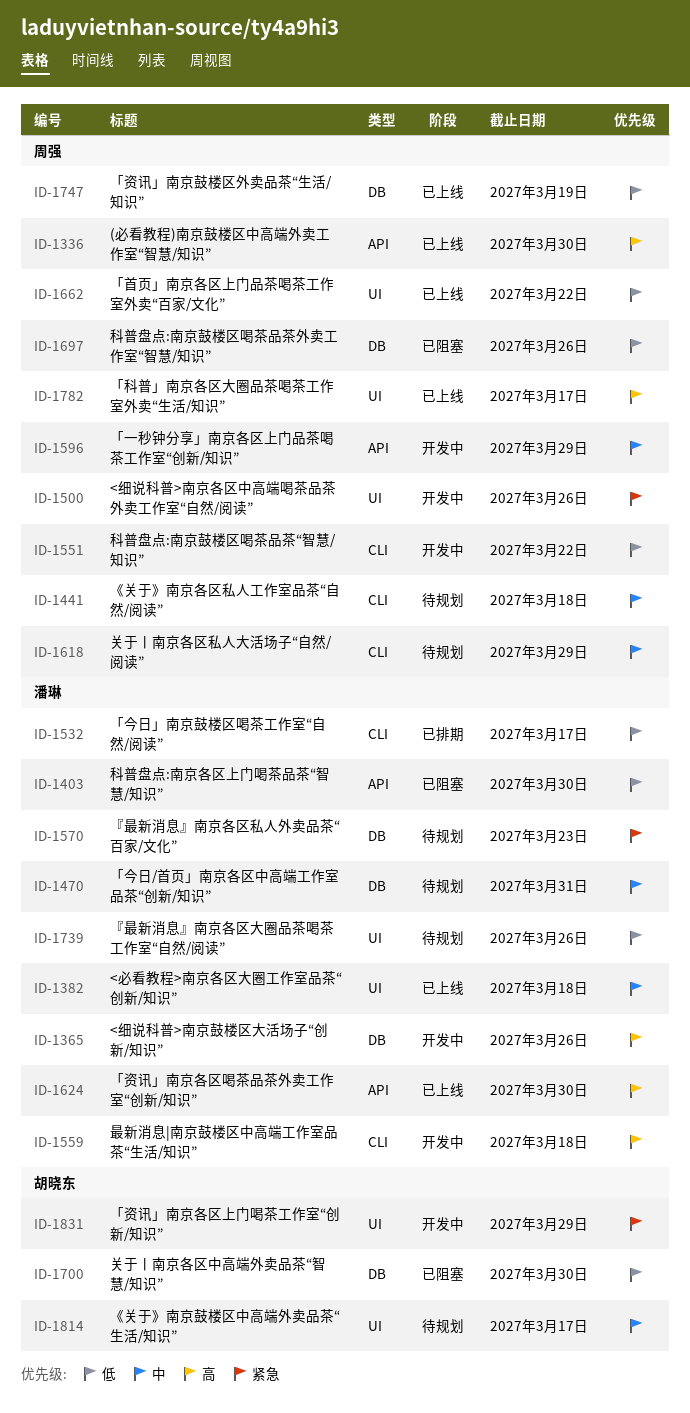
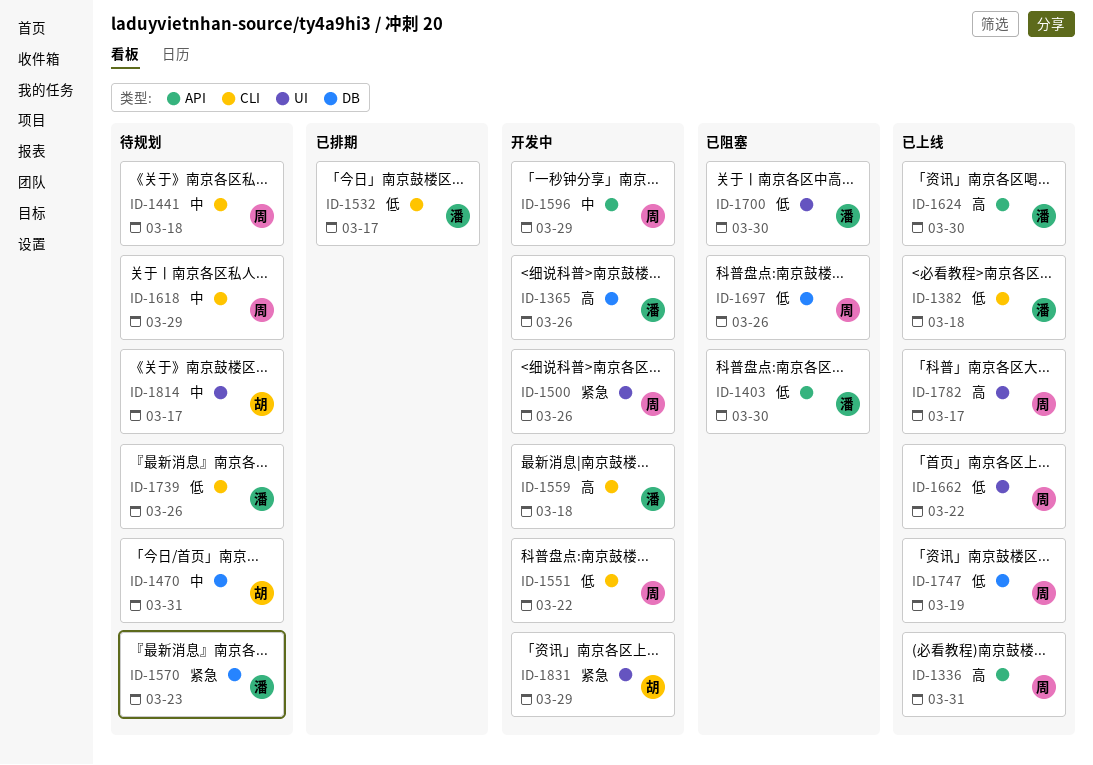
ID-1336, due: Mar 30 -> Mar 31
ID-1382, priority: 中 -> 低
ID-1382, label: UI -> CLI
ID-1470, owner: 潘琳 -> 胡晓东
ID-1700, owner: 胡晓东 -> 潘琳
ID-1700, label: DB -> UI
ID-1739, label: UI -> CLI

